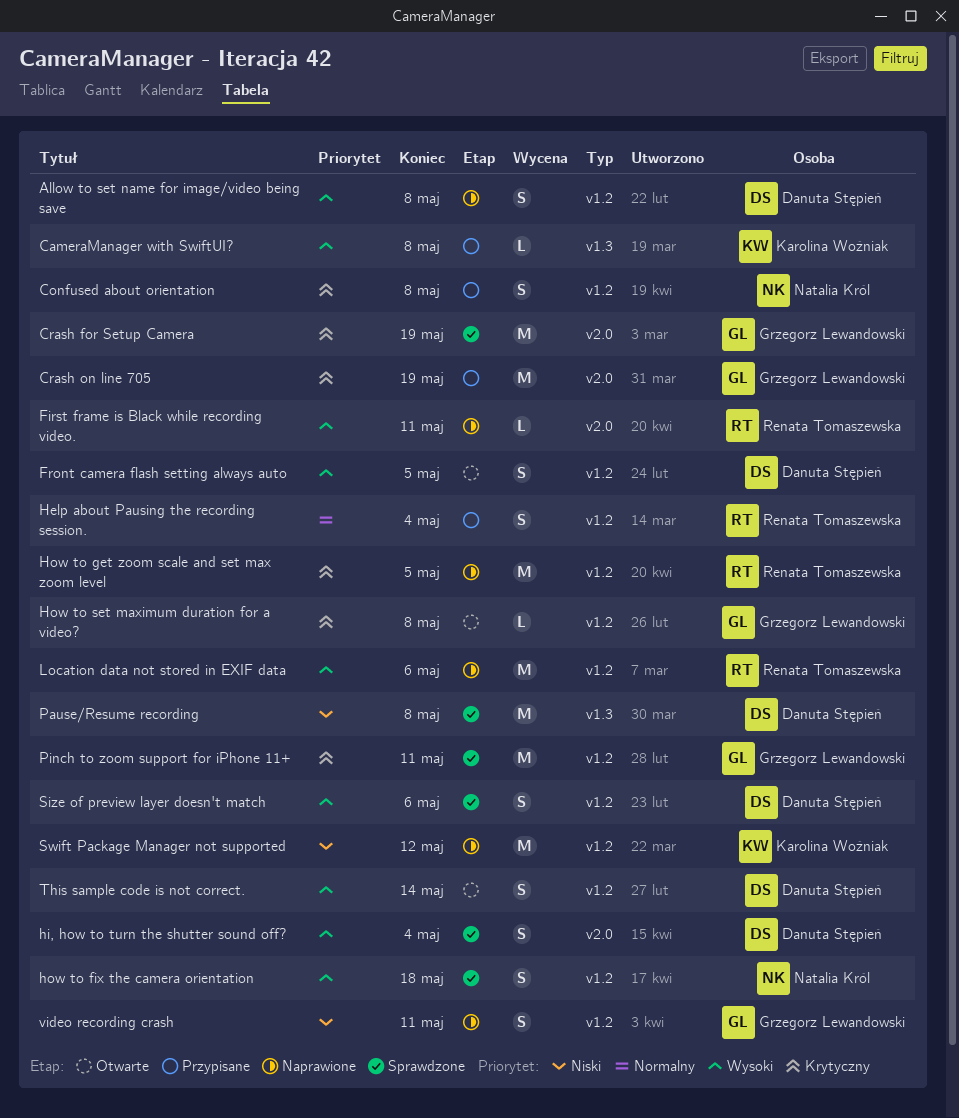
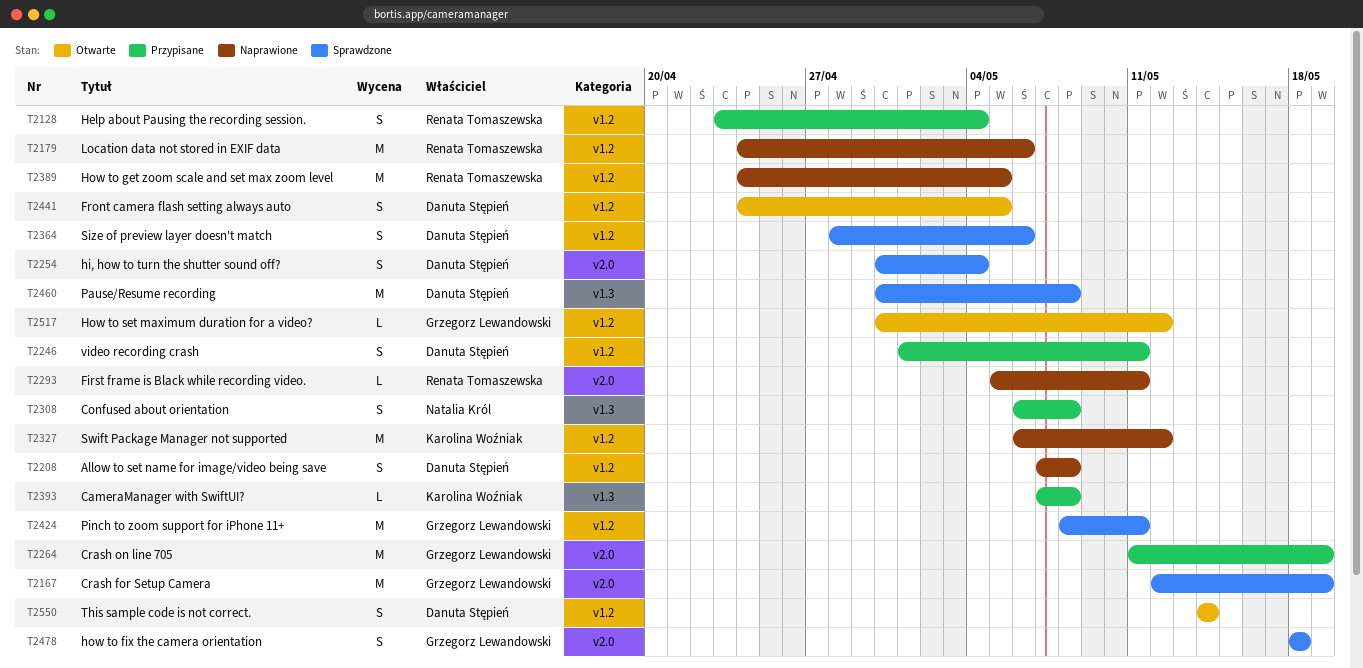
Confused about orientation, label: v1.2 -> v1.3
how to fix the camera orientation, owner: Natalia Król -> Grzegorz Lewandowski
how to fix the camera orientation, label: v1.2 -> v2.0
How to set maximum duration for a video?, due: May 8 -> May 12
video recording crash, status: Naprawione -> Przypisane
video recording crash, owner: Grzegorz Lewandowski -> Danuta Stępień

